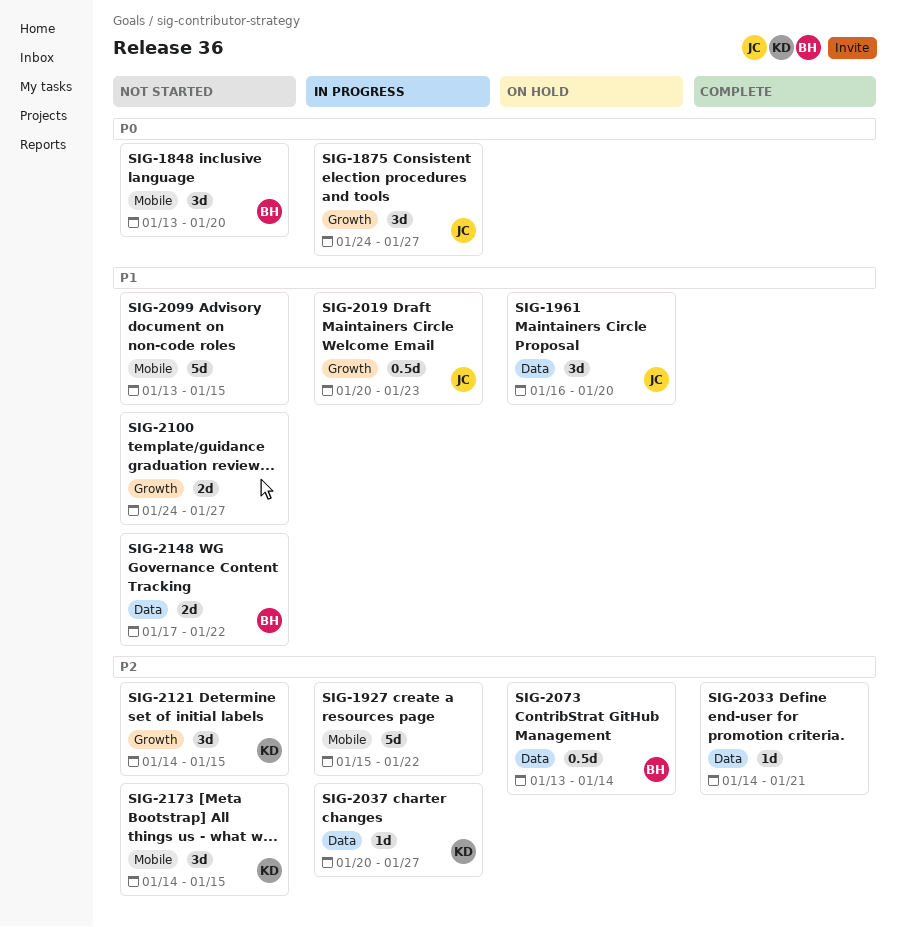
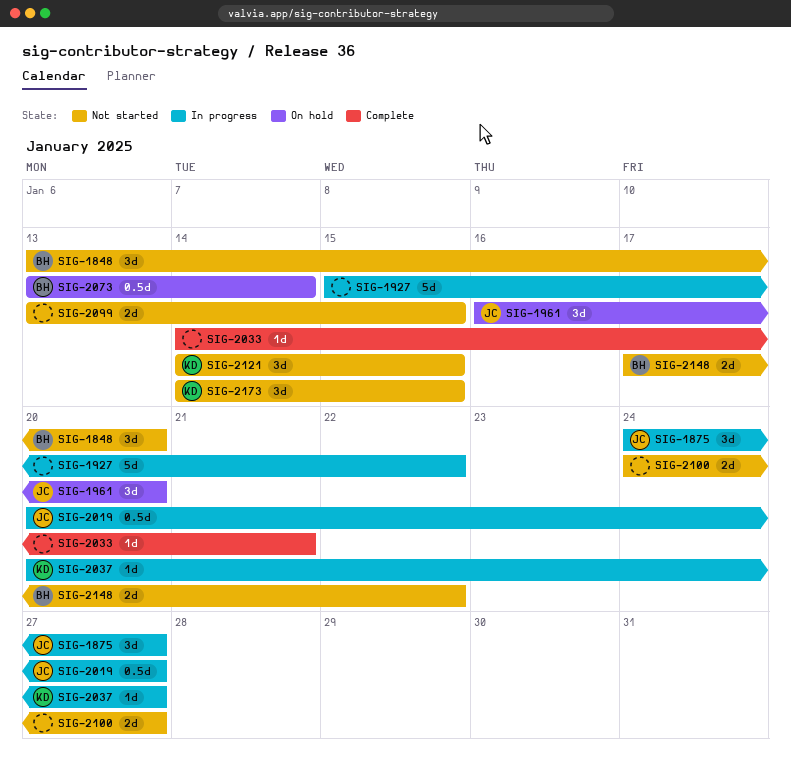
SIG-2019, due: Jan 23 -> Jan 27
SIG-2099, estimate: 5d -> 2d

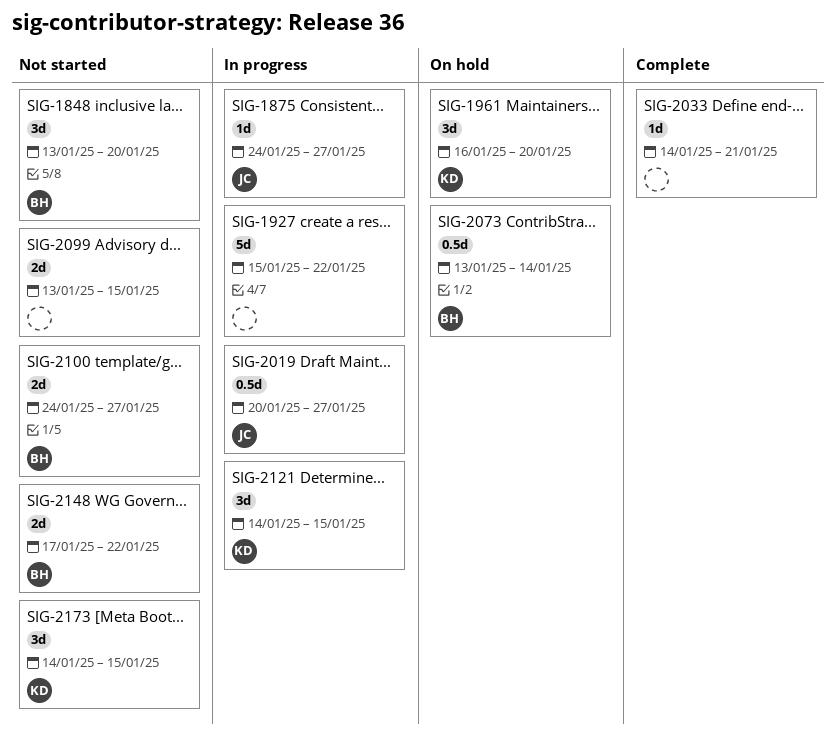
SIG-1875, estimate: 3d -> 1d
SIG-1961, owner: JC -> KD
SIG-2037: present -> none
SIG-2100, owner: none -> BH
SIG-2121, status: Not started -> In progress

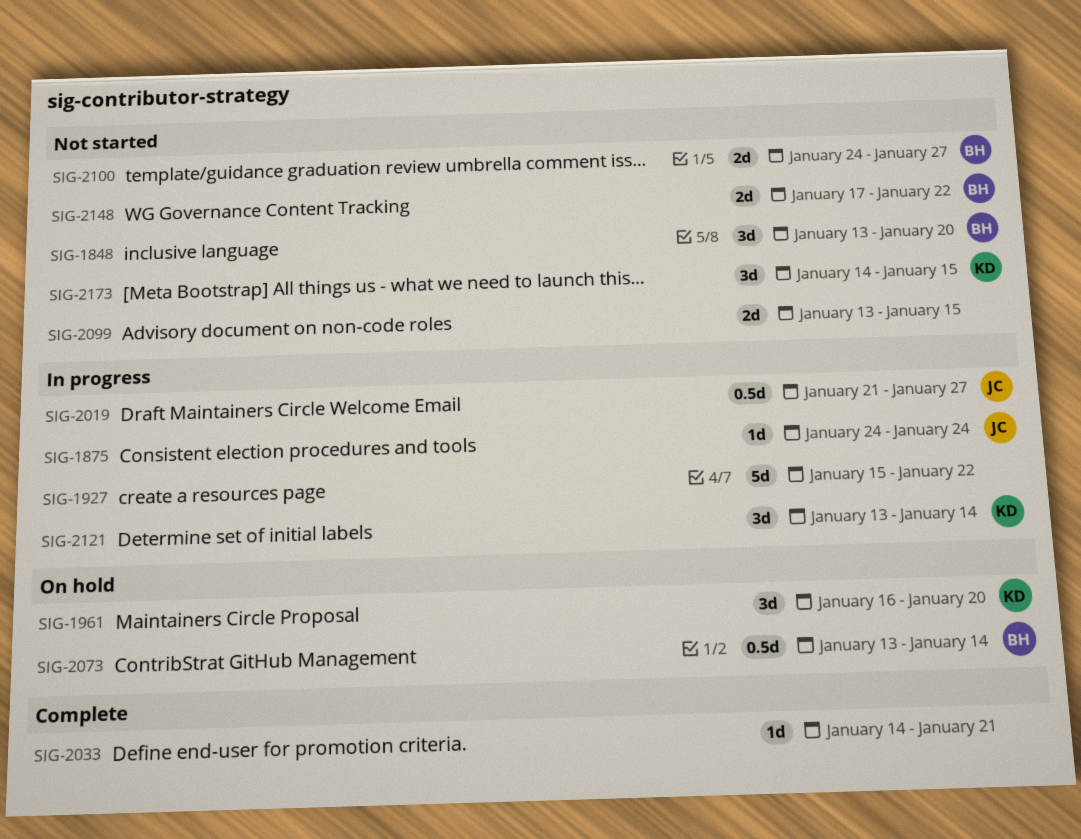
SIG-1875, due: Jan 27 -> Jan 24
SIG-2019, start: Jan 20 -> Jan 21
SIG-2121, start: Jan 14 -> Jan 13
SIG-2121, due: Jan 15 -> Jan 14

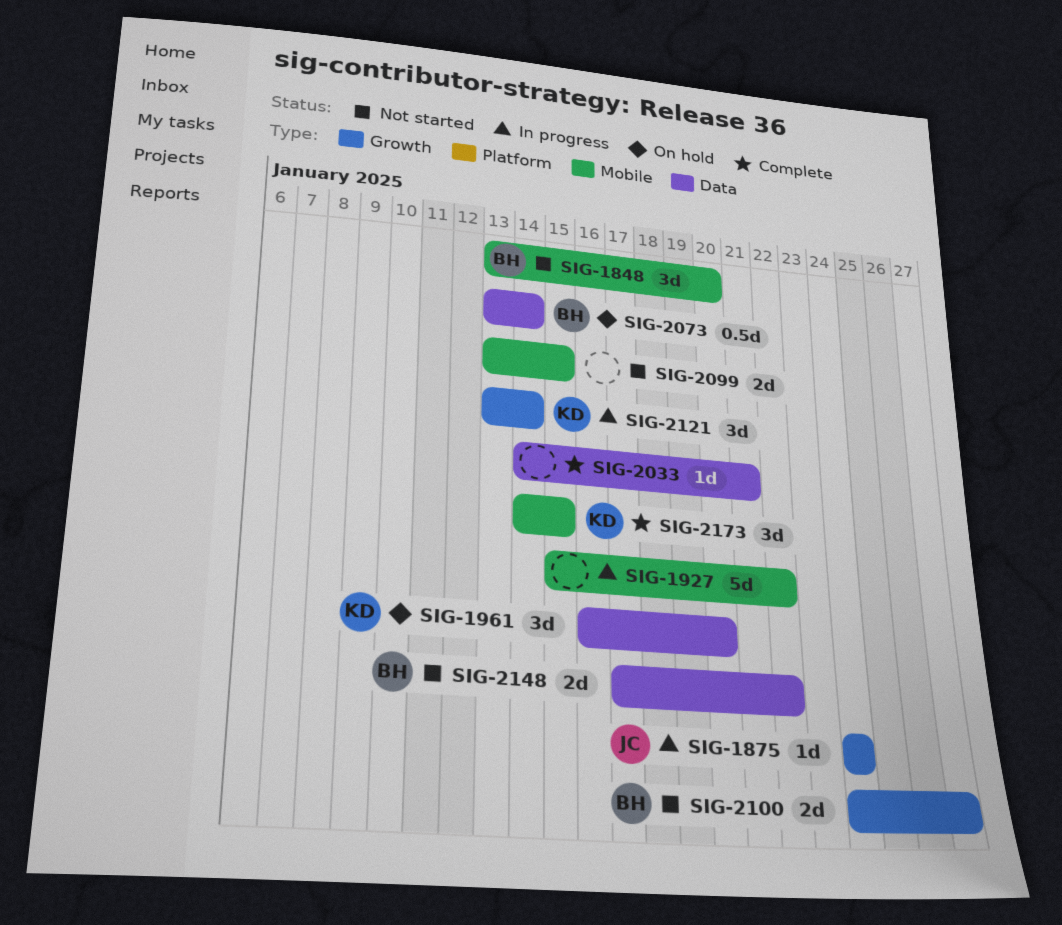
SIG-2019: present -> none
SIG-2173, status: Not started -> Complete

